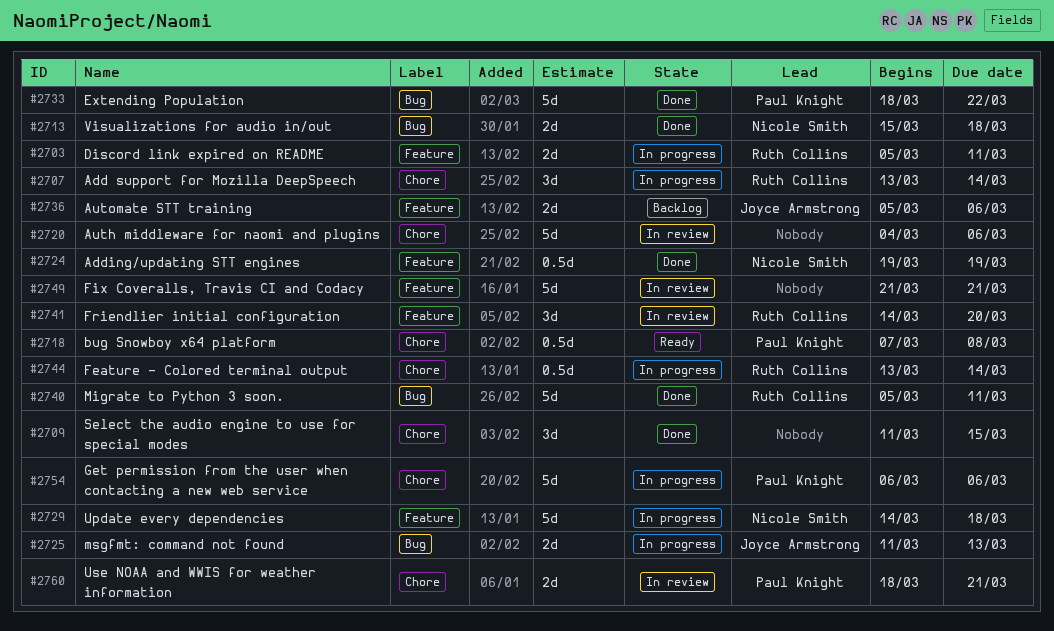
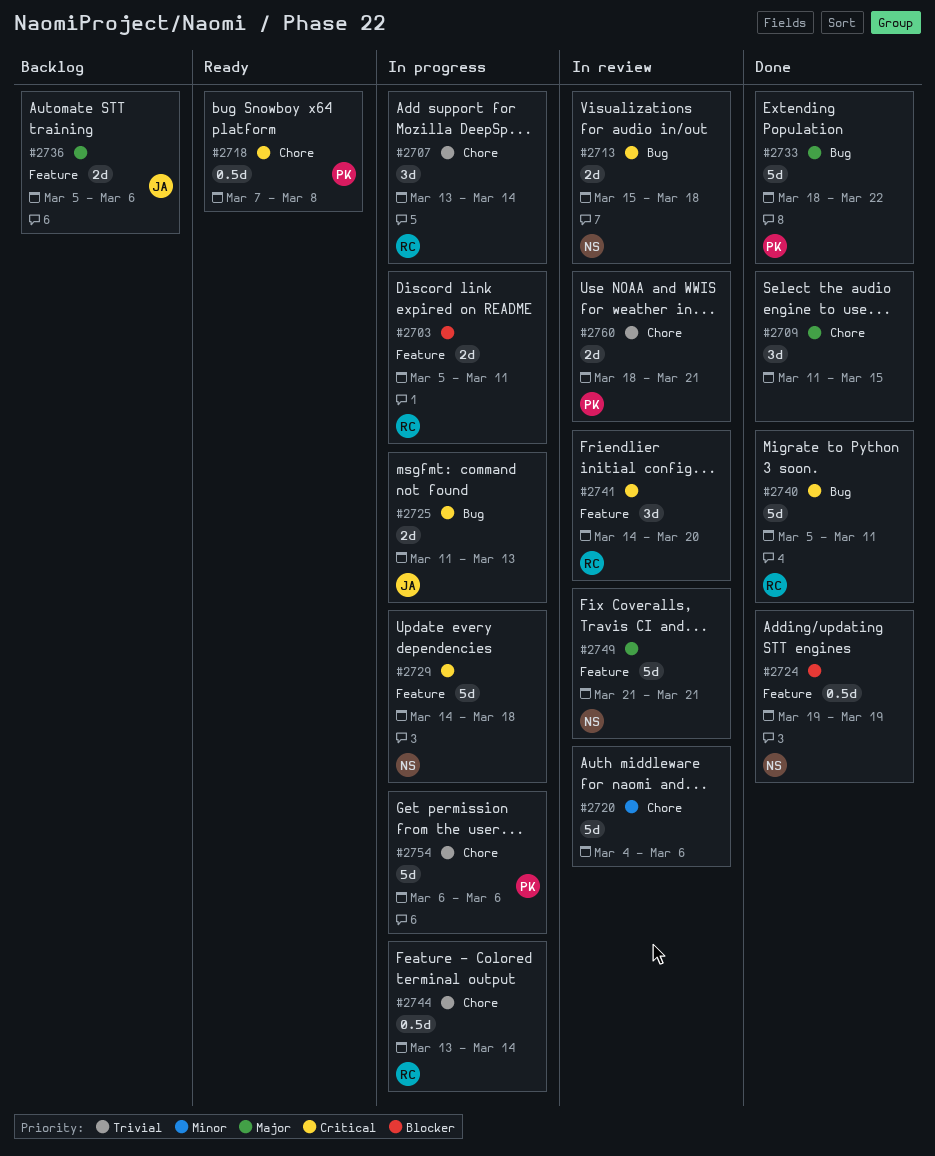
#2713, status: Done -> In review
#2749, owner: none -> Nicole Smith

